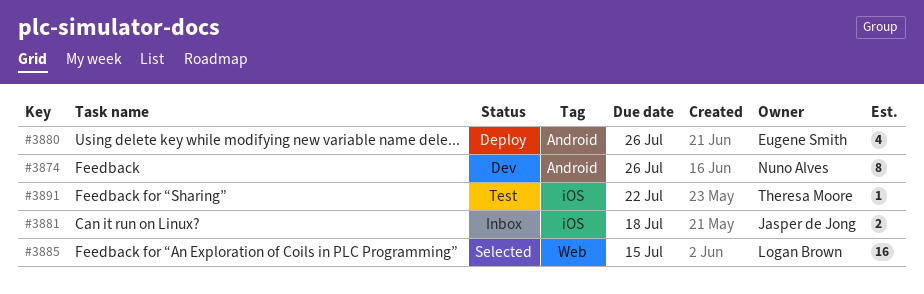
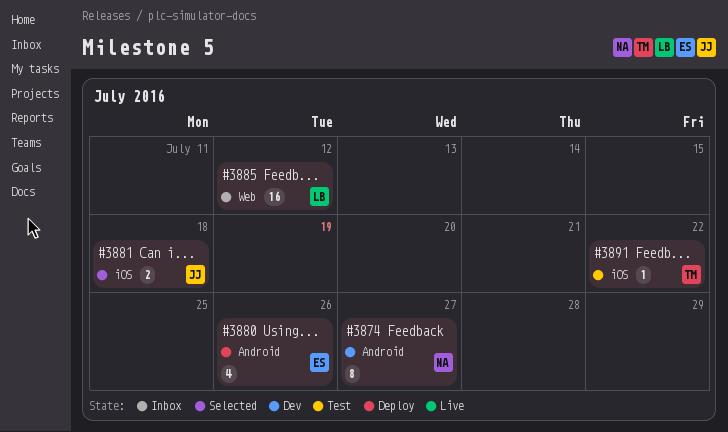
#3874, due: Jul 26 -> Jul 27
#3881, status: Inbox -> Selected
#3885, status: Selected -> Inbox
#3885, due: Jul 15 -> Jul 12

